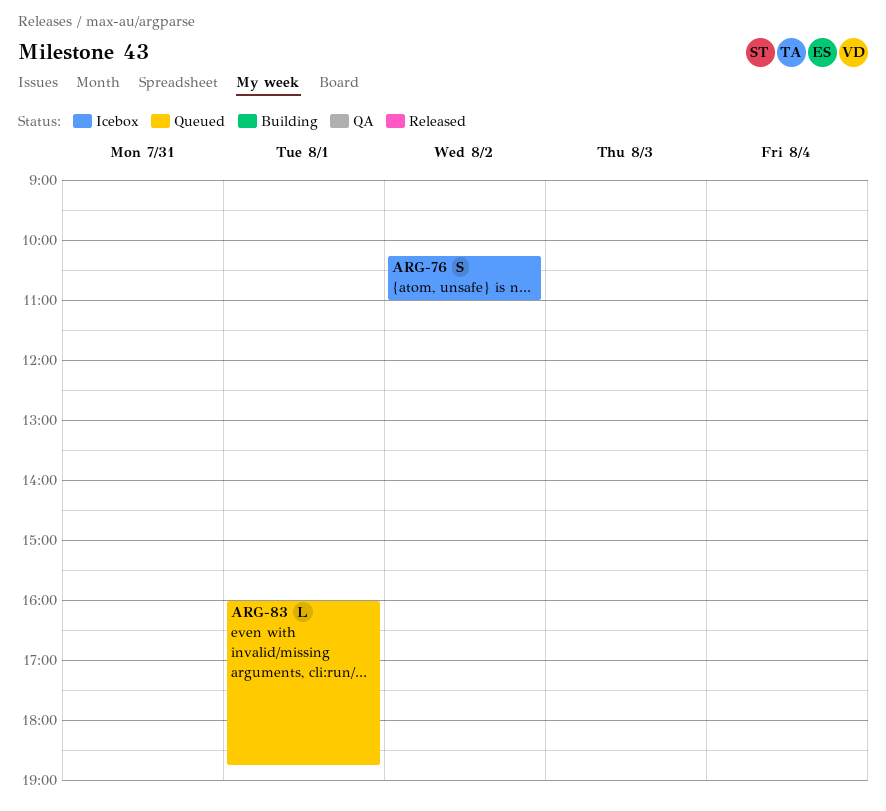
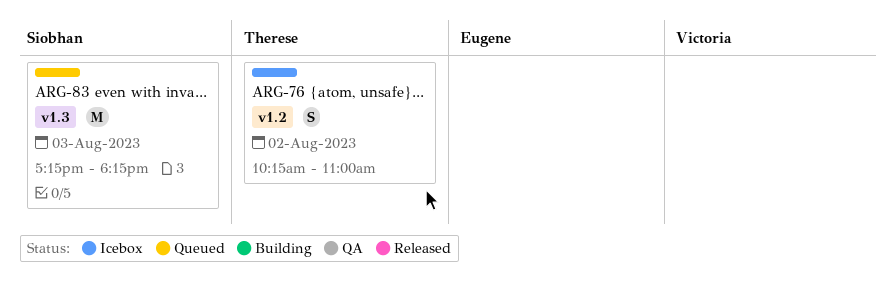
ARG-83, estimate: L -> M
ARG-83, day: Aug 1 -> Aug 3
ARG-83, begins: 16:00 -> 17:15
ARG-83, ends: 18:45 -> 18:15

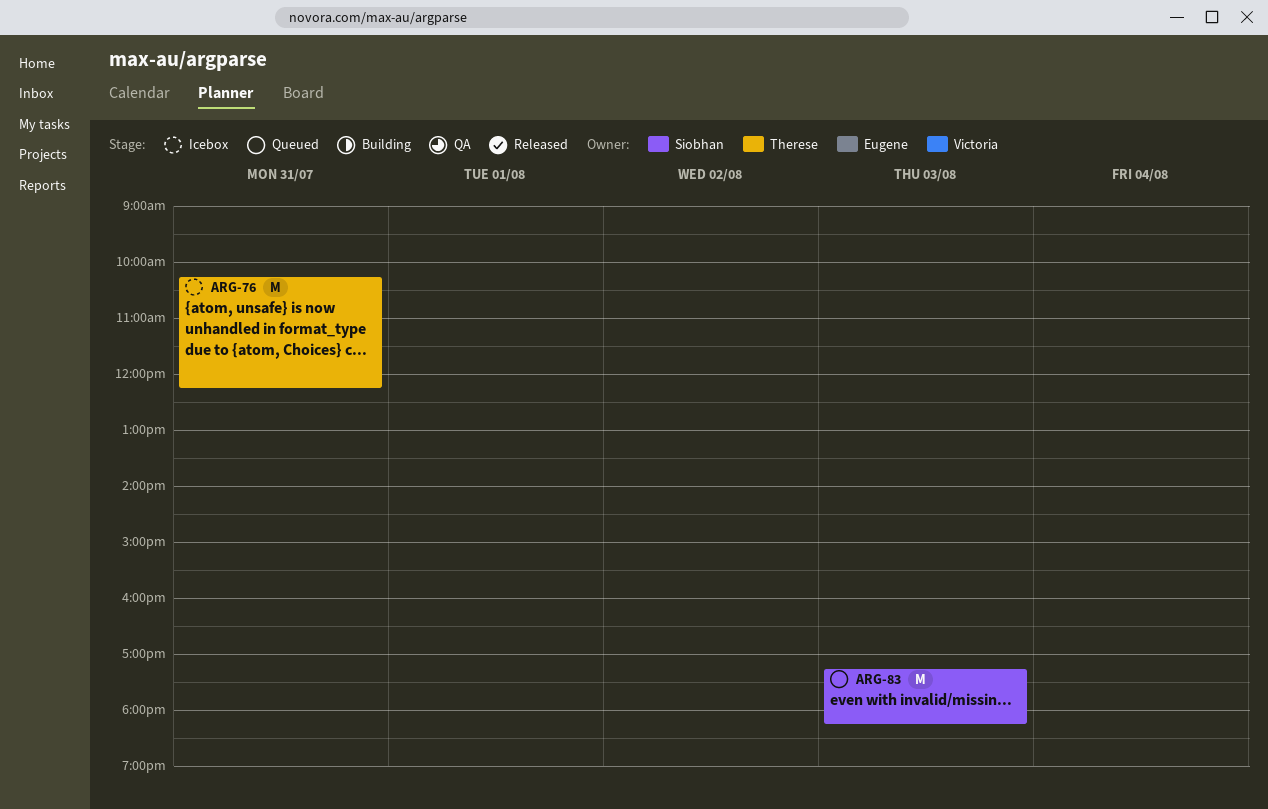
ARG-76, estimate: S -> M
ARG-76, day: Aug 2 -> Jul 31
ARG-76, ends: 11:00 -> 12:15

